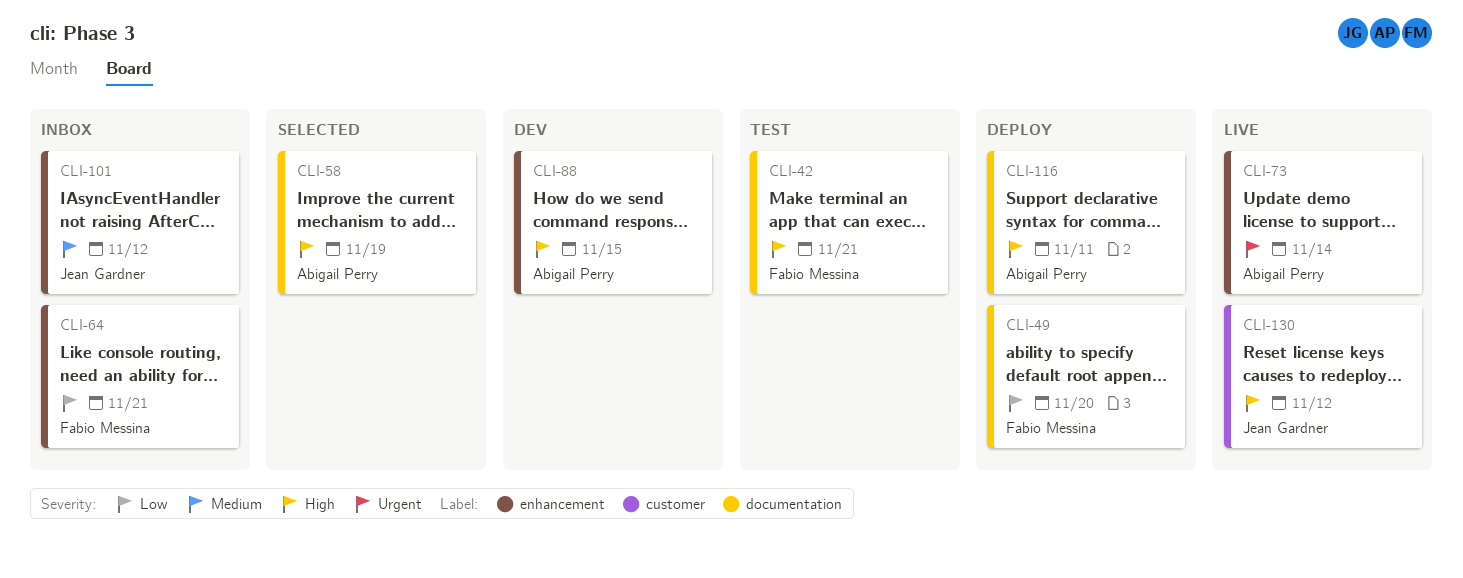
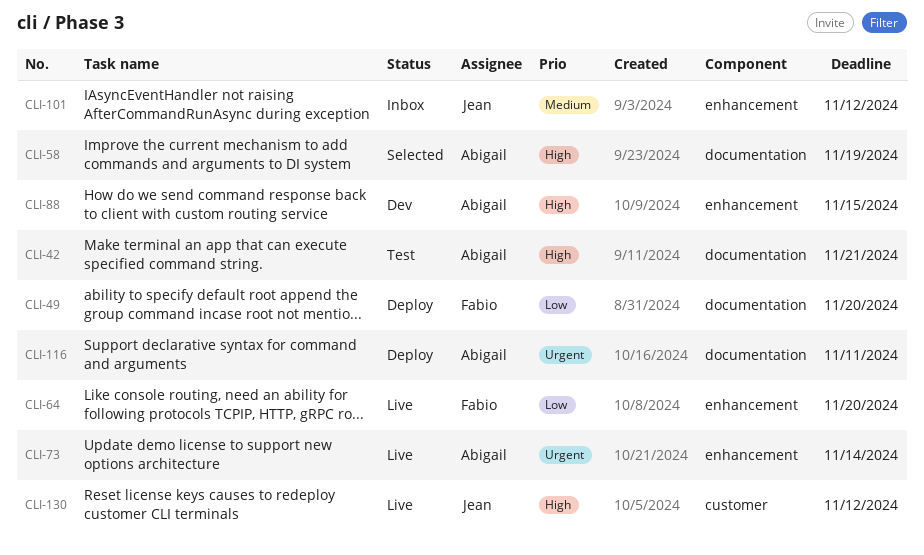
CLI-42, owner: Fabio Messina -> Abigail Perry
CLI-64, status: Inbox -> Live
CLI-64, due: Nov 21 -> Nov 20
CLI-116, priority: High -> Urgent

